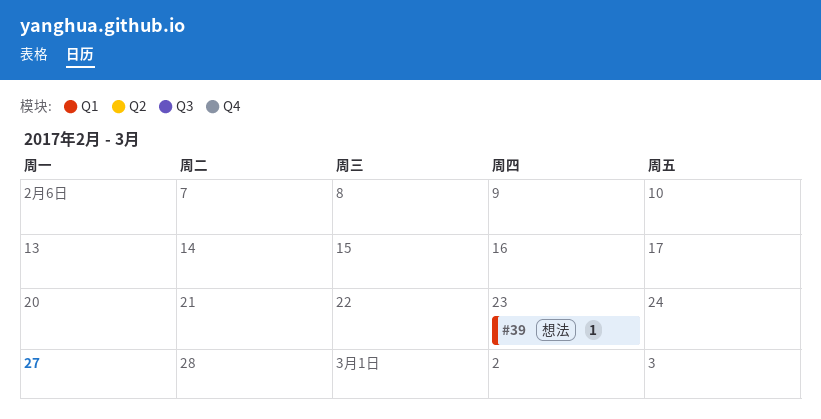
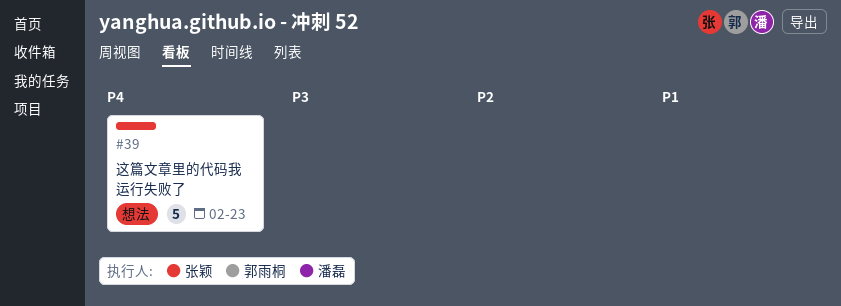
#39, estimate: 1 -> 5

